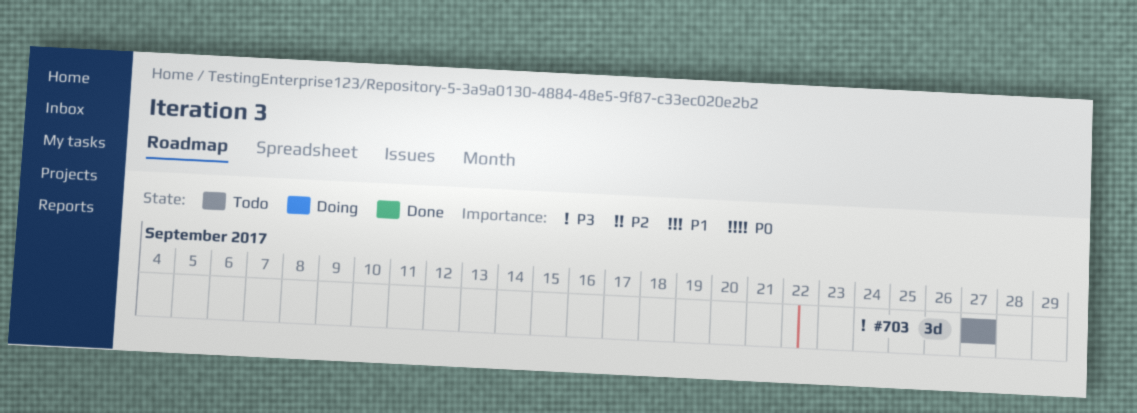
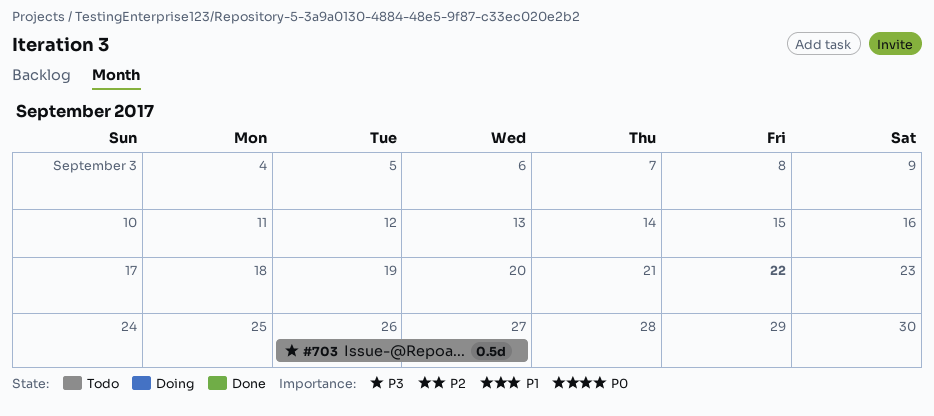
#703, estimate: 3d -> 0.5d
#703, start: Sep 27 -> Sep 26

